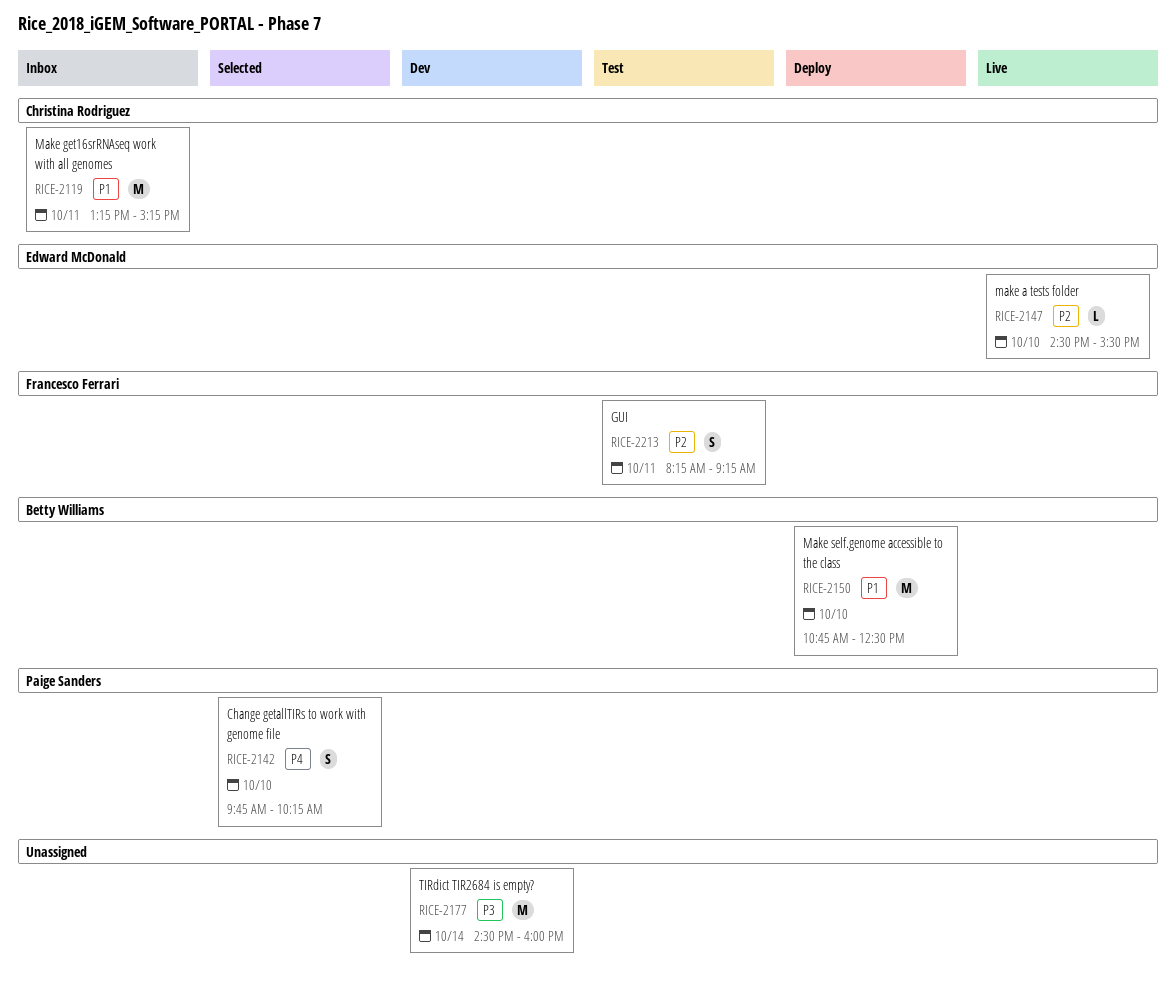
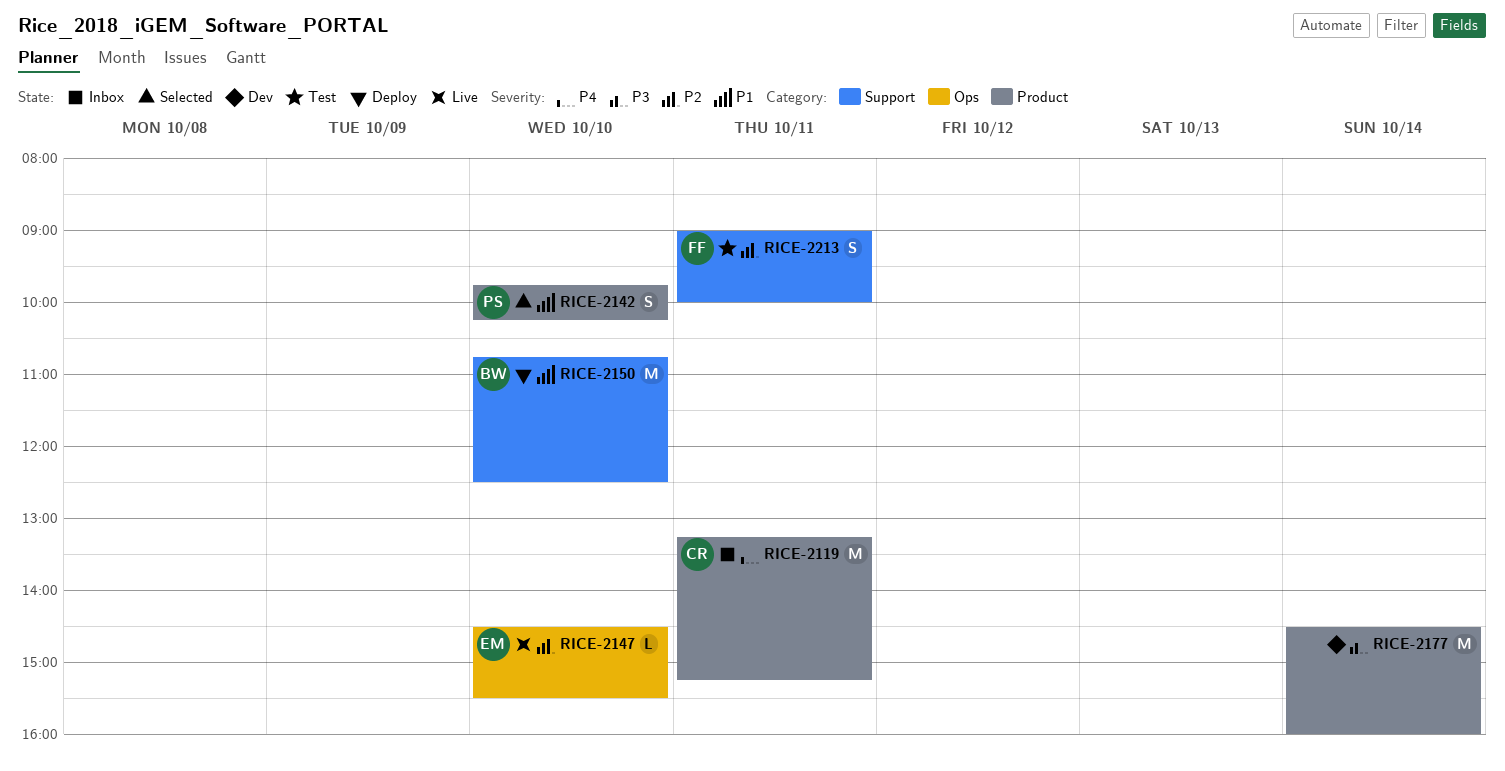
RICE-2119, priority: P1 -> P4
RICE-2142, priority: P4 -> P1
RICE-2213, begins: 08:15 -> 09:00
RICE-2213, ends: 09:15 -> 10:00

